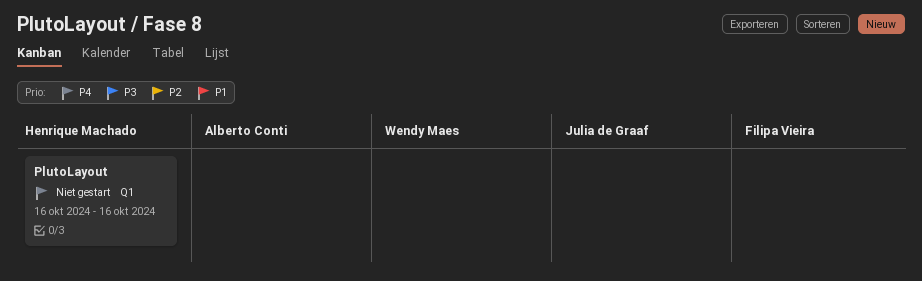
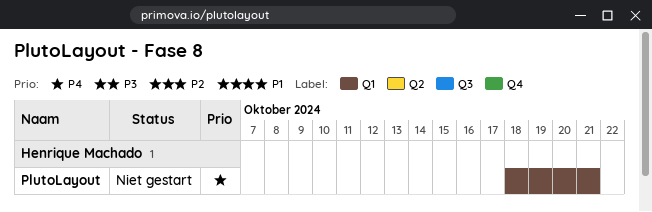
PlutoLayout, start: Oct 16 -> Oct 18
PlutoLayout, due: Oct 16 -> Oct 21

